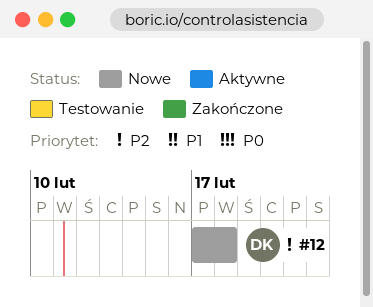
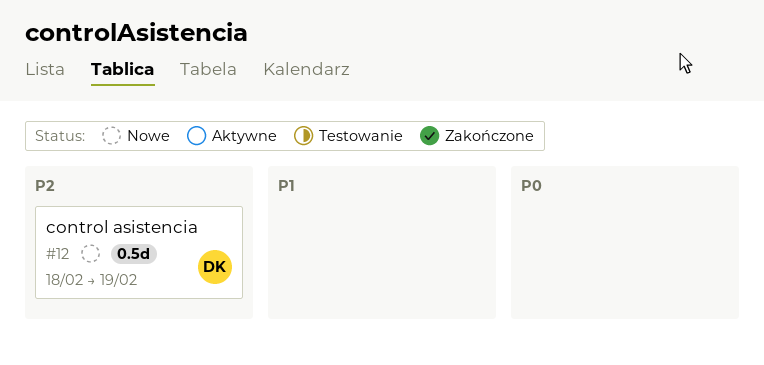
#12, start: Feb 17 -> Feb 18
#12, due: Feb 18 -> Feb 19

